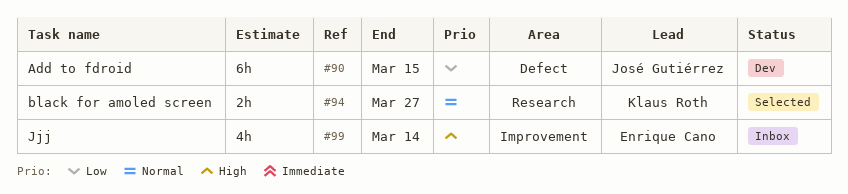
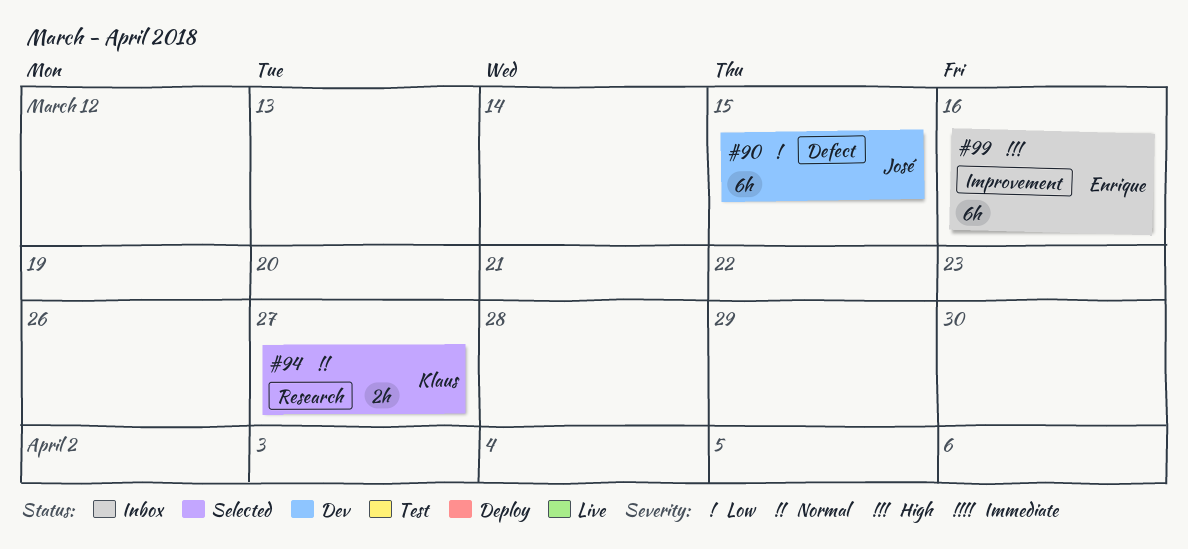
#99, estimate: 4h -> 6h
#99, due: Mar 14 -> Mar 16

